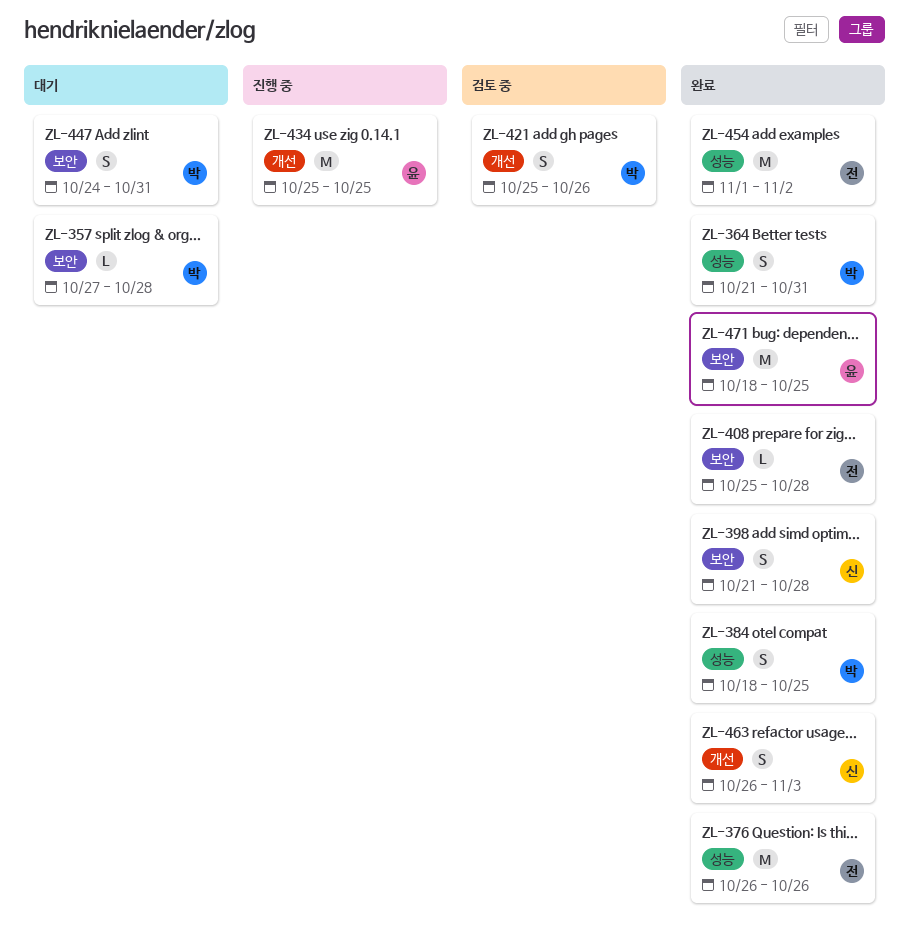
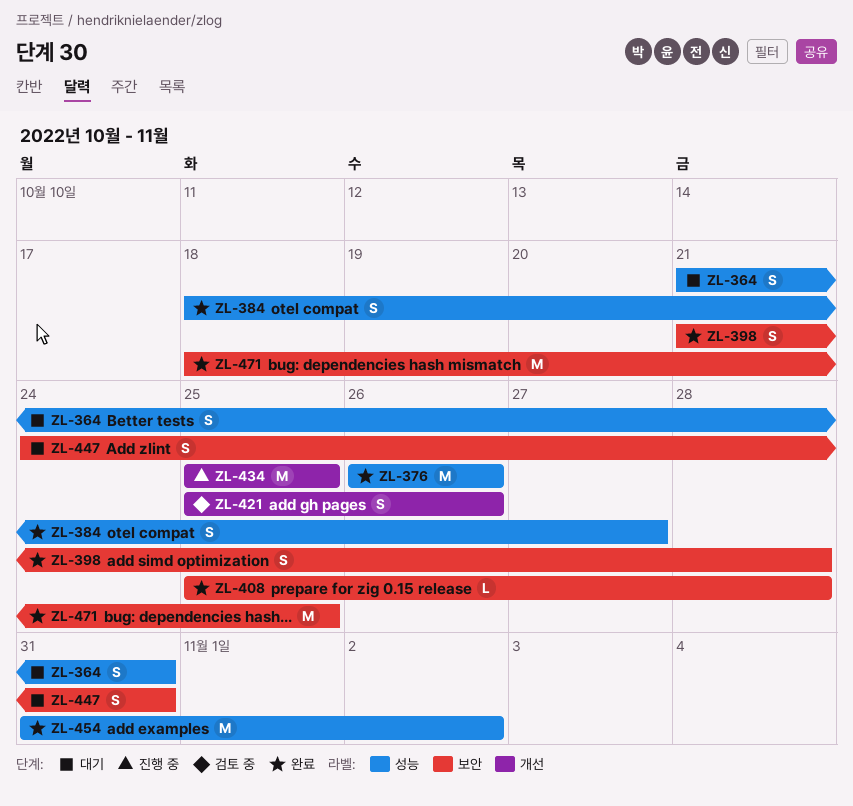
ZL-357: present -> none
ZL-364, status: 완료 -> 대기
ZL-384, due: Oct 25 -> Oct 27
ZL-454, start: Nov 1 -> Oct 31
ZL-463: present -> none

